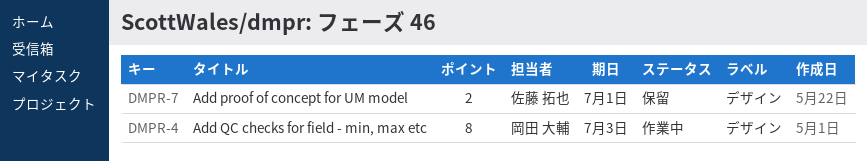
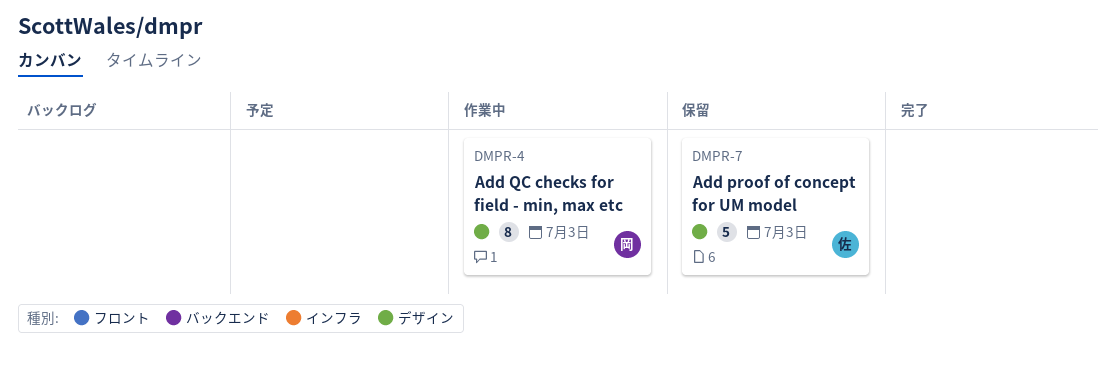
DMPR-7, estimate: 2 -> 5
DMPR-7, due: Jul 1 -> Jul 3

